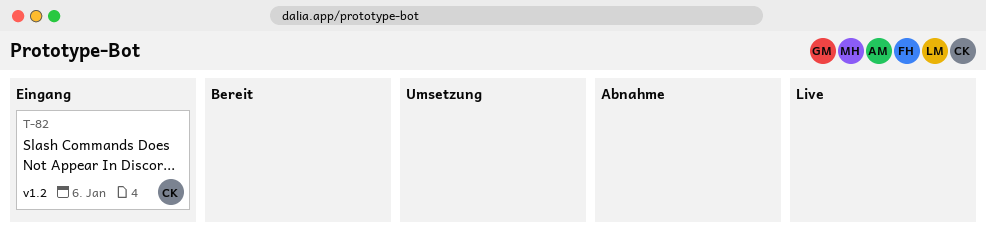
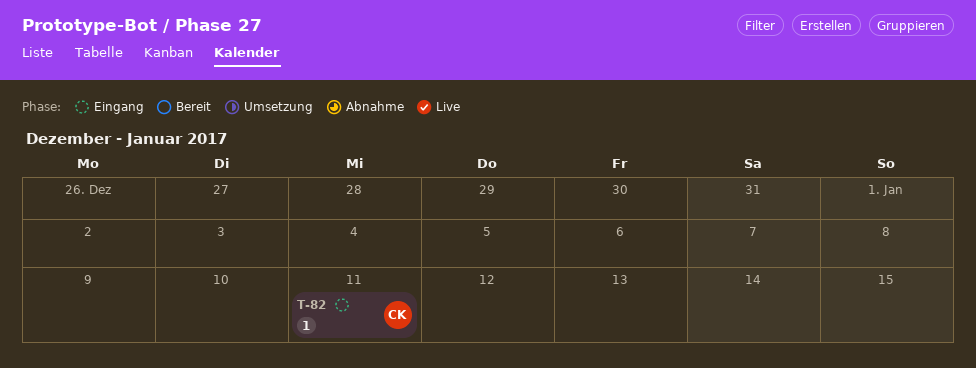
T-82, due: Jan 6 -> Jan 11

